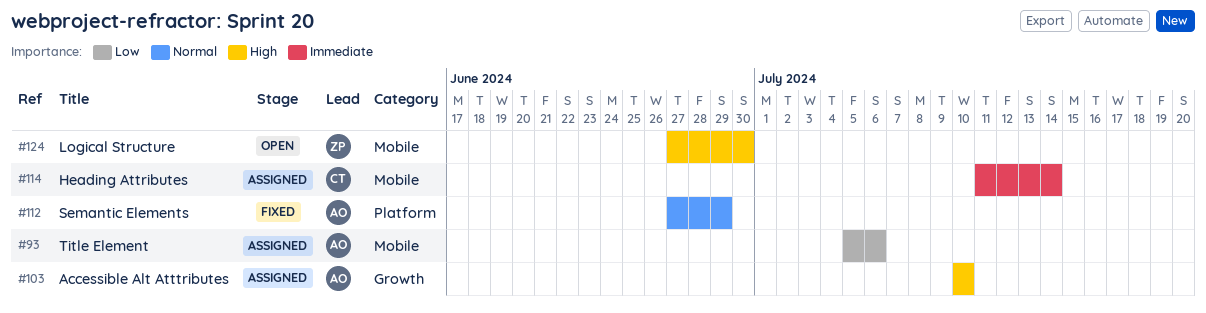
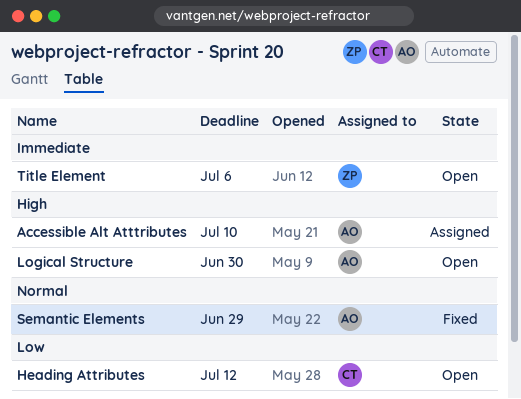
Heading Attributes, status: Assigned -> Open
Heading Attributes, priority: Immediate -> Low
Heading Attributes, due: Jul 14 -> Jul 12
Logical Structure, owner: ZP -> AO
Title Element, status: Assigned -> Open
Title Element, owner: AO -> ZP
Title Element, priority: Low -> Immediate

